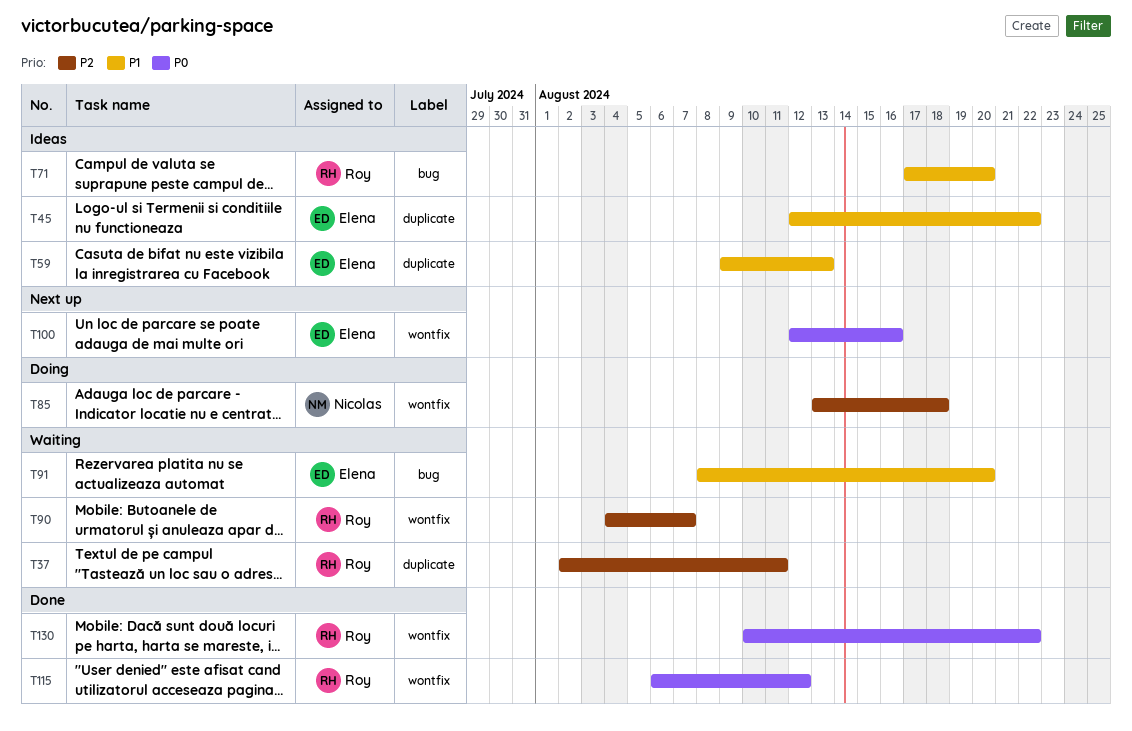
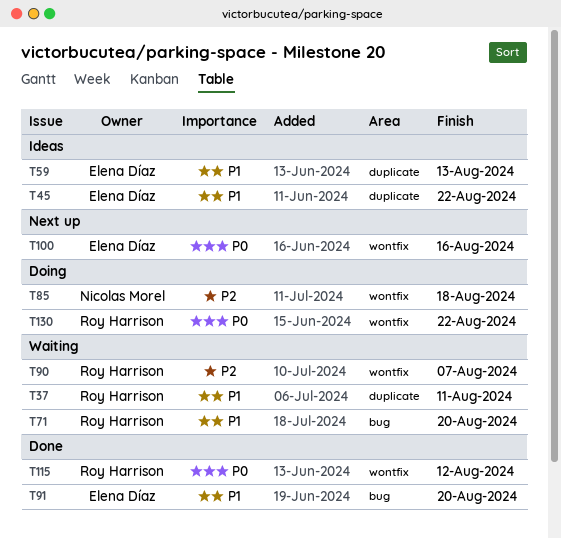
T37, priority: P2 -> P1
T71, status: Ideas -> Waiting
T91, status: Waiting -> Done
T130, status: Done -> Doing

